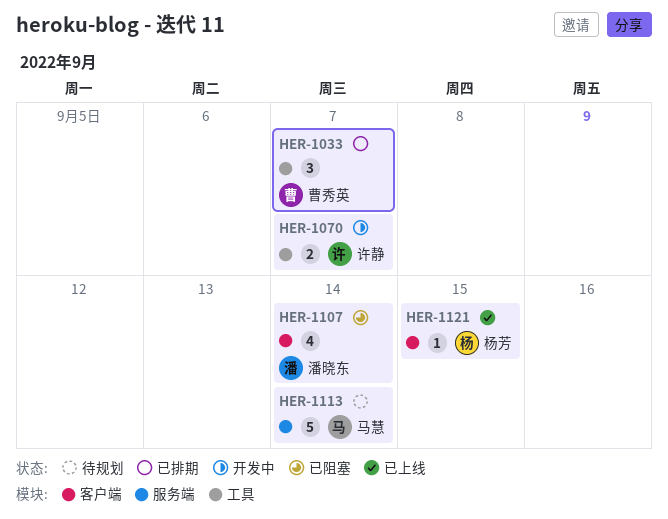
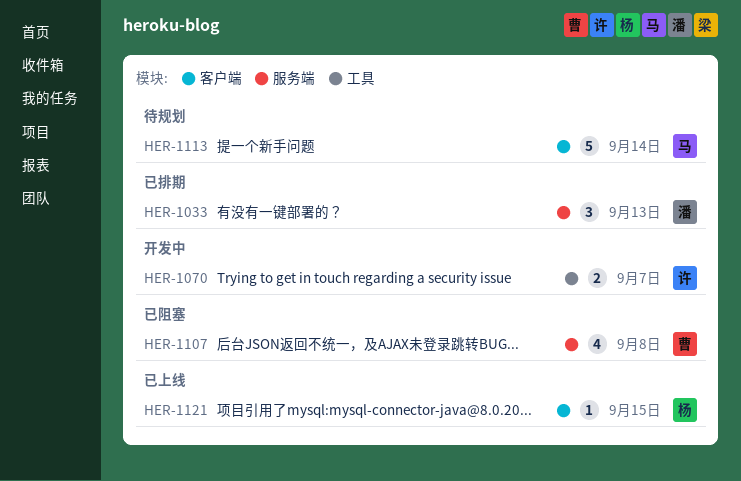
HER-1033, owner: 曹秀英 -> 潘晓东
HER-1033, label: 工具 -> 服务端
HER-1033, due: Sep 7 -> Sep 13
HER-1107, owner: 潘晓东 -> 曹秀英
HER-1107, label: 客户端 -> 服务端
HER-1107, due: Sep 14 -> Sep 8
HER-1113, label: 服务端 -> 客户端

